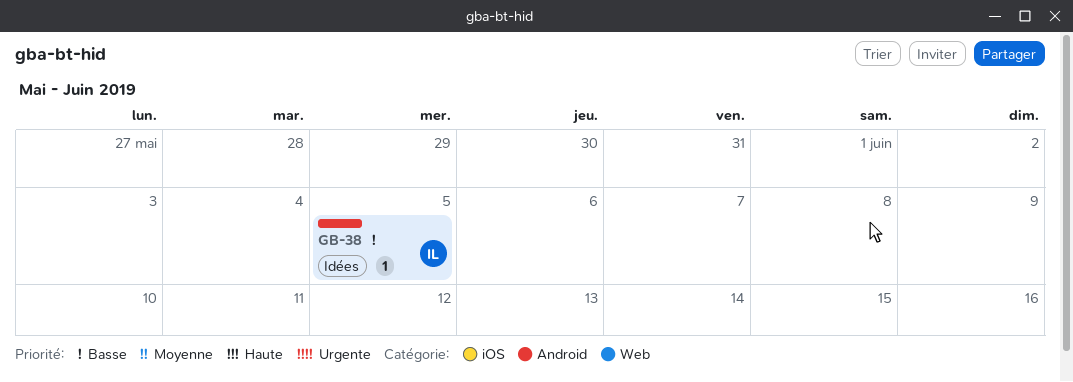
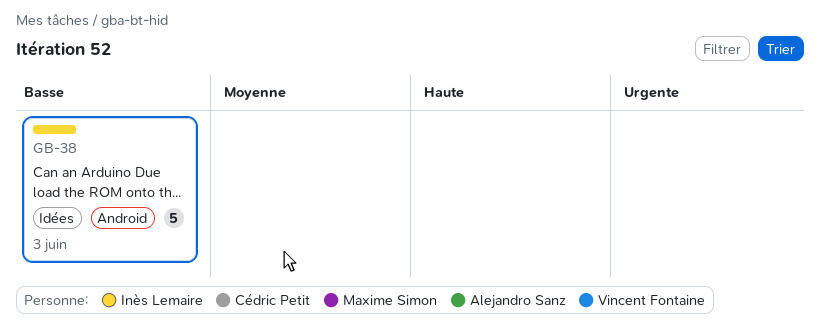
GB-38, estimate: 1 -> 5
GB-38, due: Jun 5 -> Jun 3

